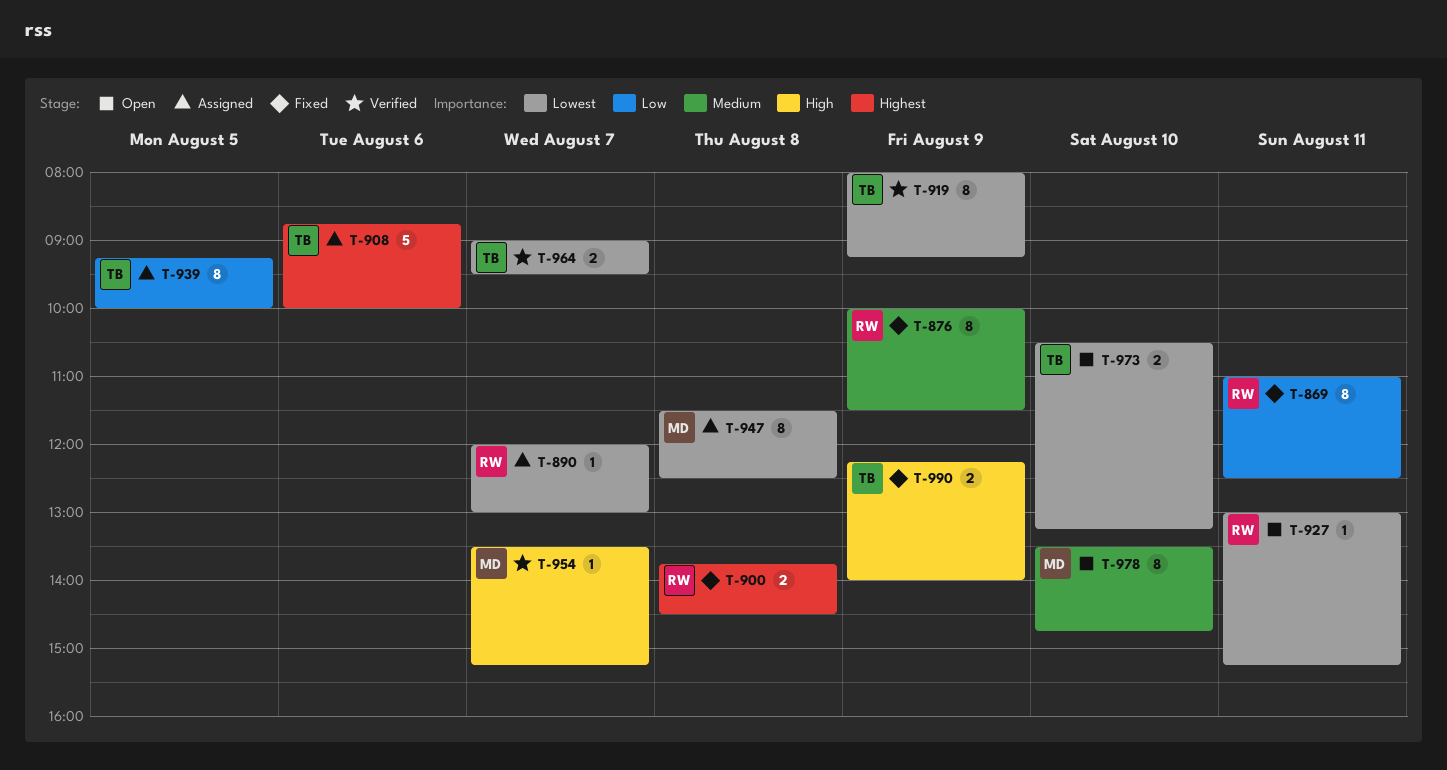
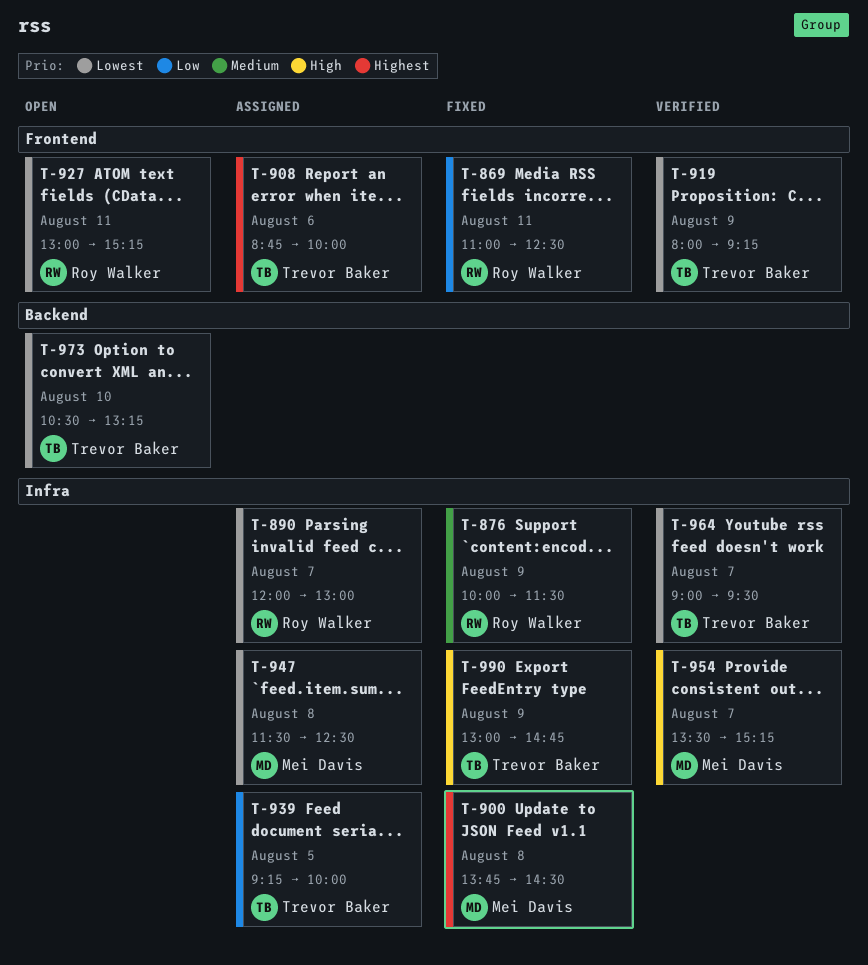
T-900, owner: Roy Walker -> Mei Davis
T-978: present -> none
T-990, begins: 12:15 -> 13:00
T-990, ends: 14:00 -> 14:45

